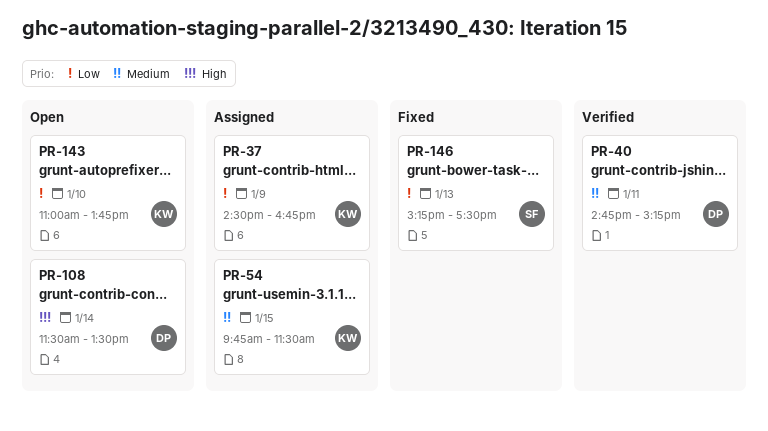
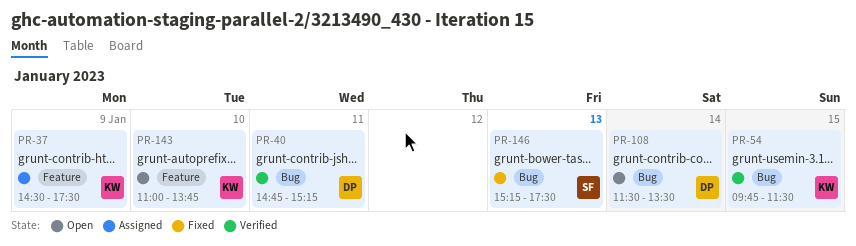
PR-37, ends: 16:45 -> 17:30
PR-54, status: Assigned -> Verified

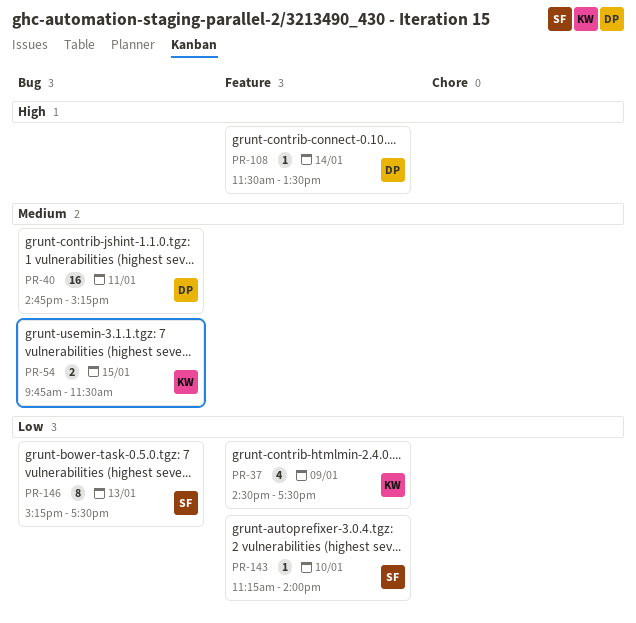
PR-108, label: Bug -> Feature
PR-143, owner: KW -> SF
PR-143, begins: 11:00 -> 11:15
PR-143, ends: 13:45 -> 14:00

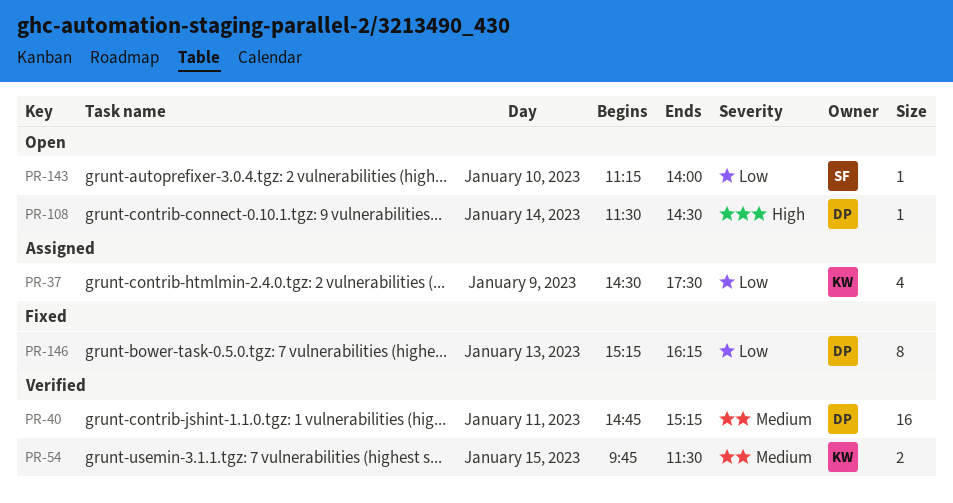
PR-108, ends: 13:30 -> 14:30
PR-146, owner: SF -> DP
PR-146, ends: 17:30 -> 16:15

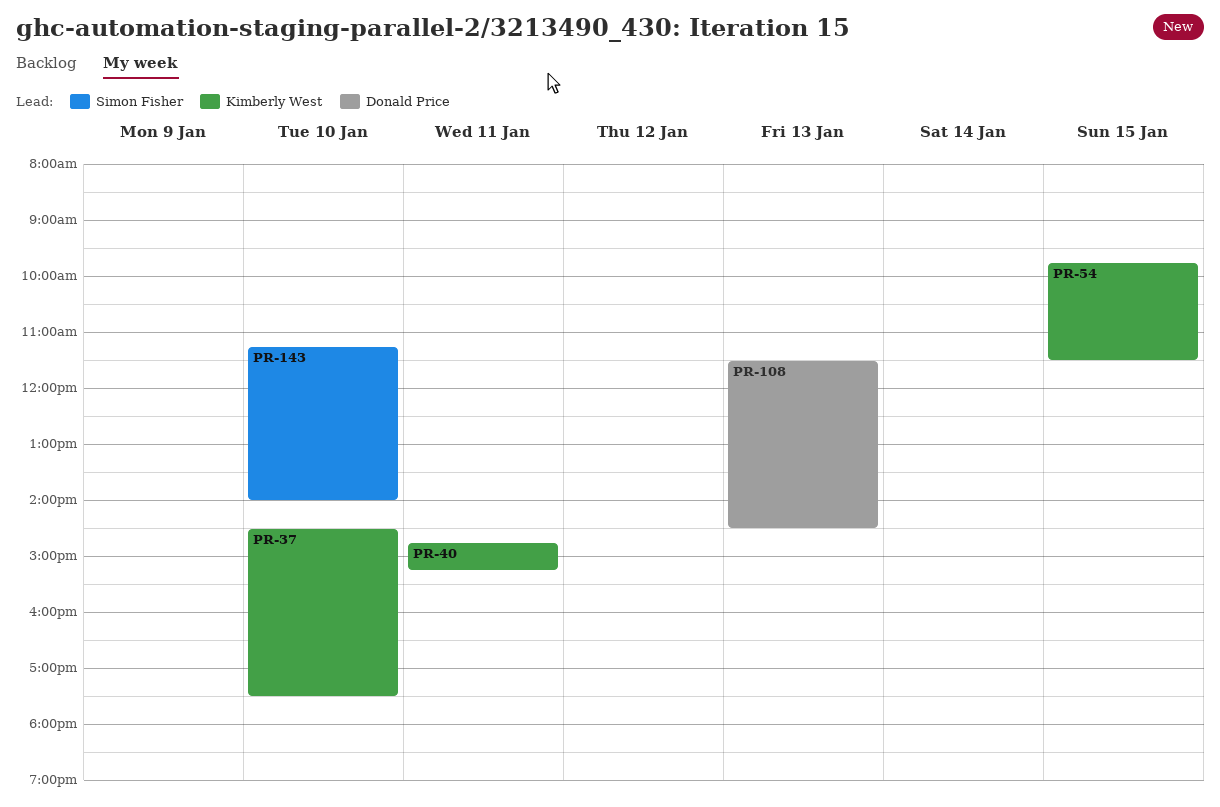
PR-37, day: Jan 9 -> Jan 10
PR-40, owner: Donald Price -> Kimberly West
PR-108, day: Jan 14 -> Jan 13
PR-146: present -> none

